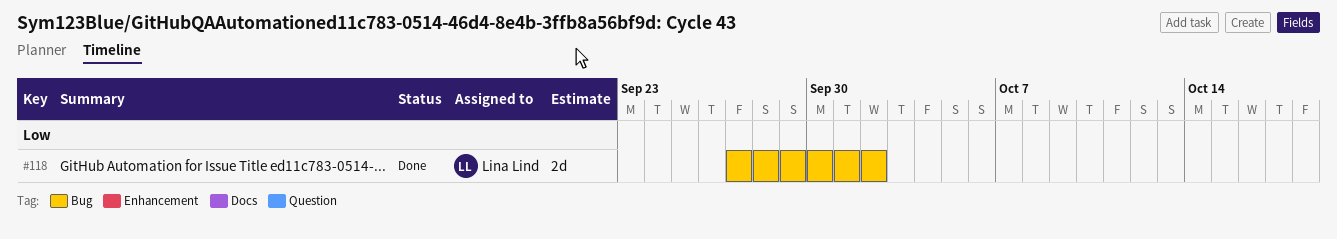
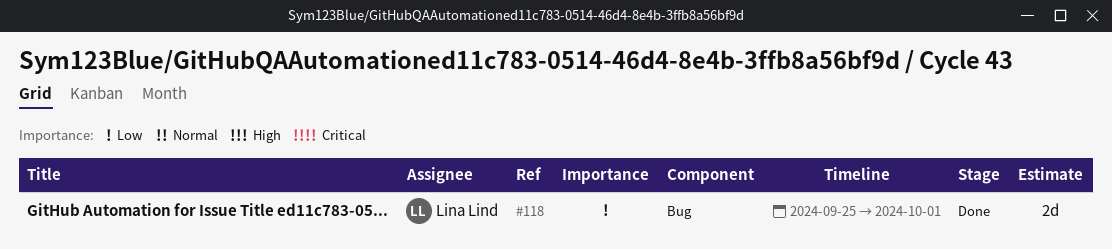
#118, start: Sep 27 -> Sep 25
#118, due: Oct 2 -> Oct 1

